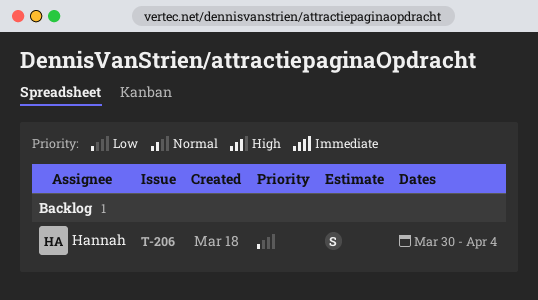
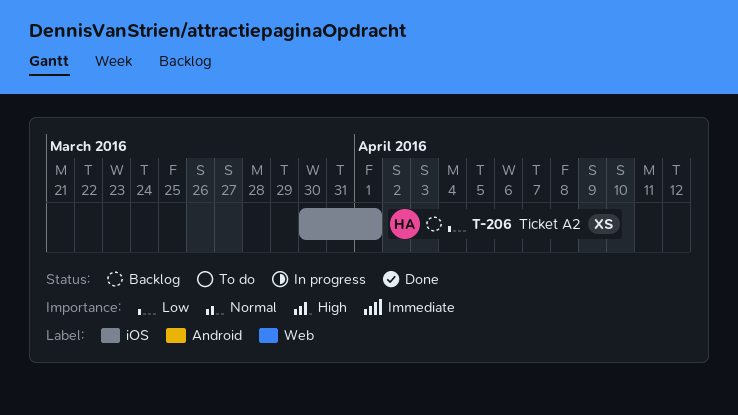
T-206, estimate: S -> XS
T-206, due: Apr 4 -> Apr 1

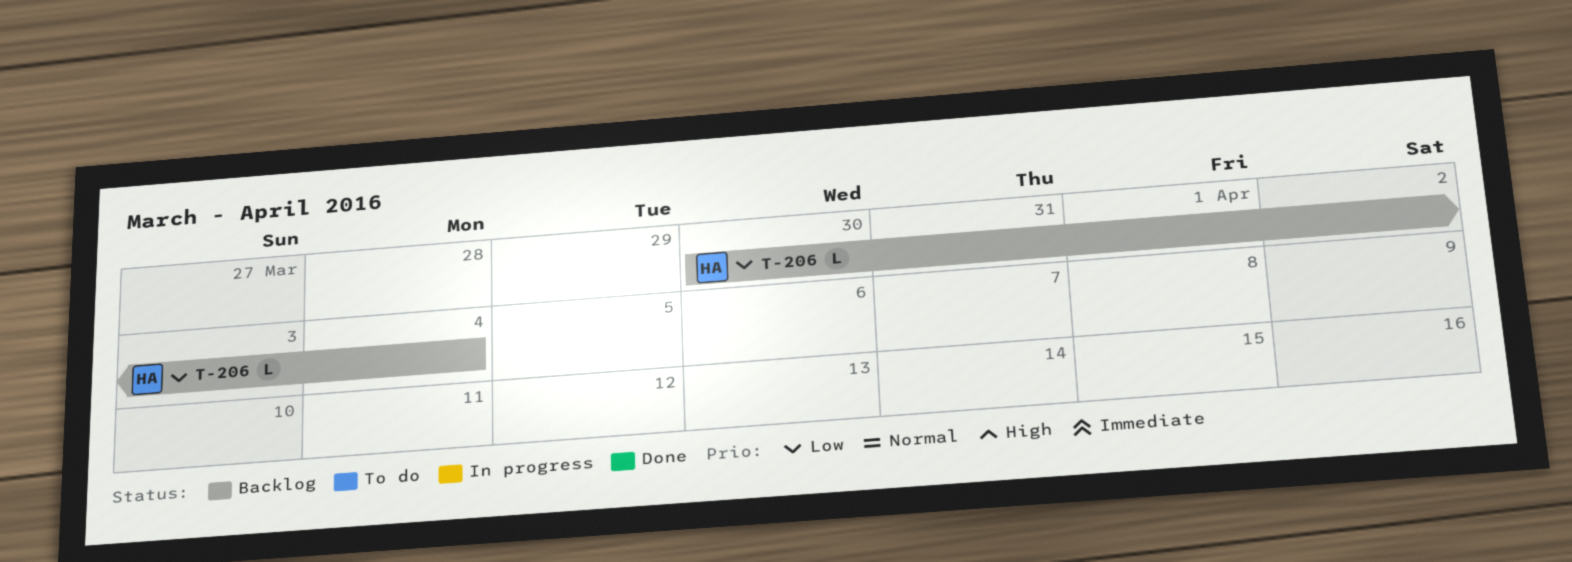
T-206, estimate: XS -> L
T-206, due: Apr 1 -> Apr 4

